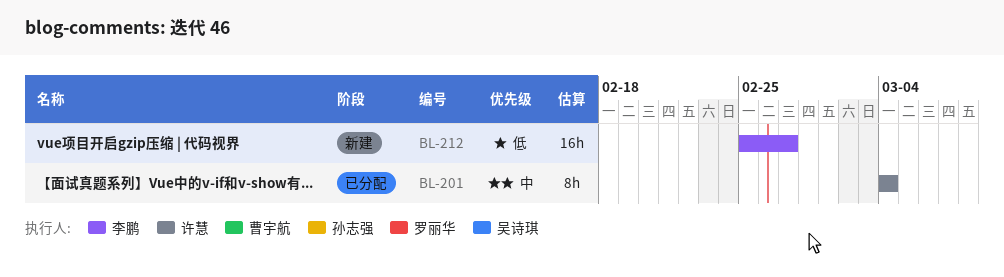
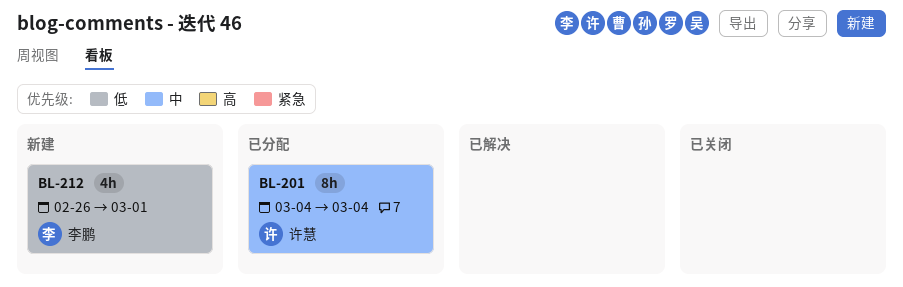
BL-212, estimate: 16h -> 4h
BL-212, start: Feb 25 -> Feb 26
BL-212, due: Feb 27 -> Mar 1

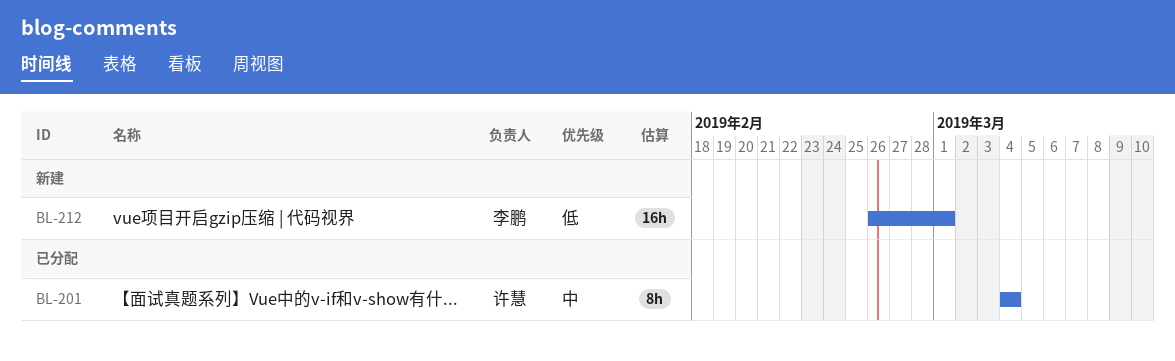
BL-212, estimate: 4h -> 16h

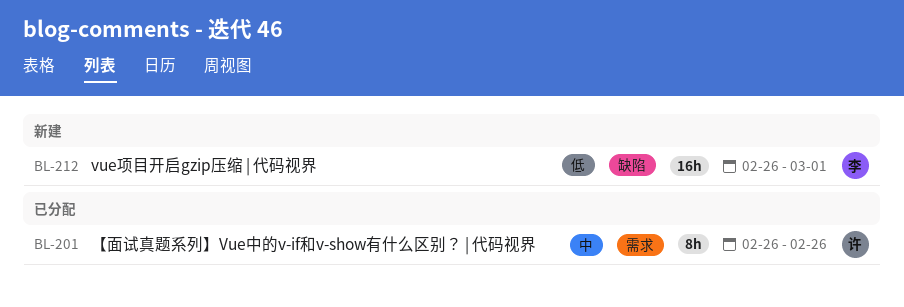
BL-201, start: Mar 4 -> Feb 26
BL-201, due: Mar 4 -> Feb 26

